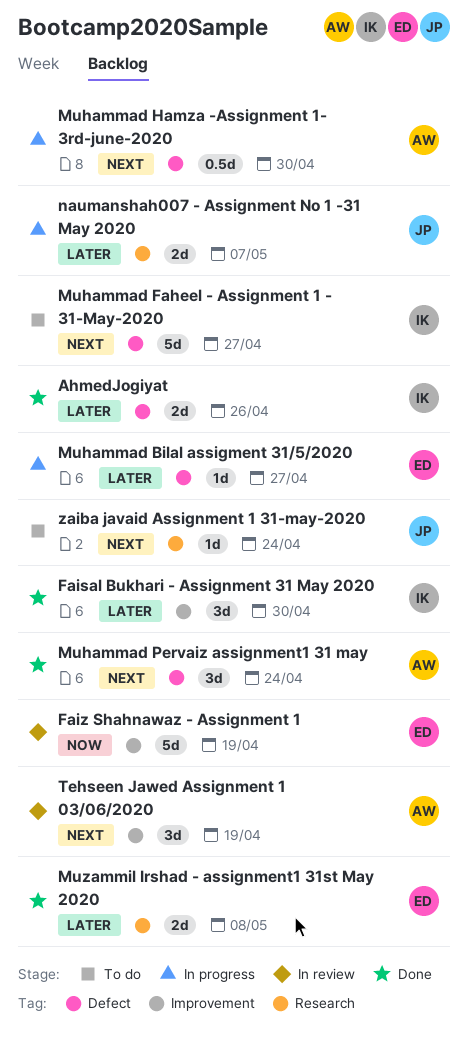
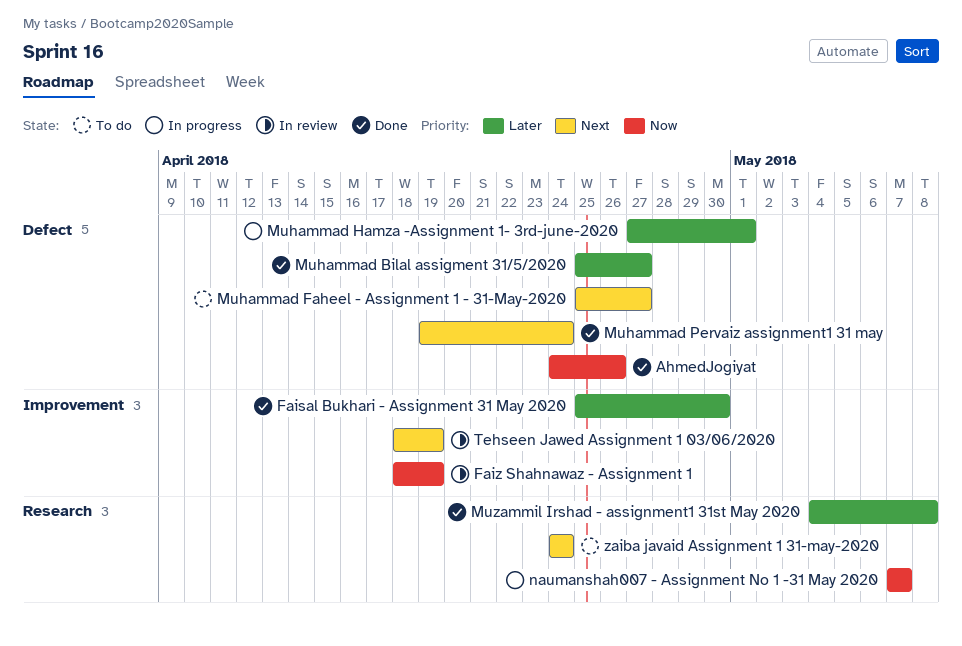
AhmedJogiyat, priority: Later -> Now
Muhammad Bilal assigment 31/5/2020, status: In progress -> Done
Muhammad Hamza -Assignment 1- 3rd-june-2020, priority: Next -> Later
Muhammad Hamza -Assignment 1- 3rd-june-2020, due: Apr 30 -> May 1
naumanshah007 - Assignment No 1 -31 May 2020, priority: Later -> Now

